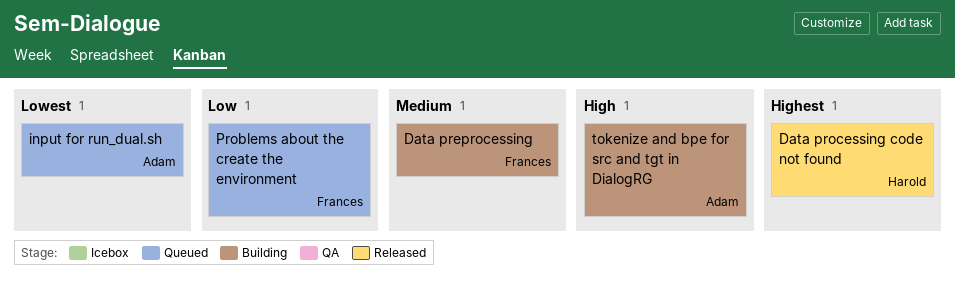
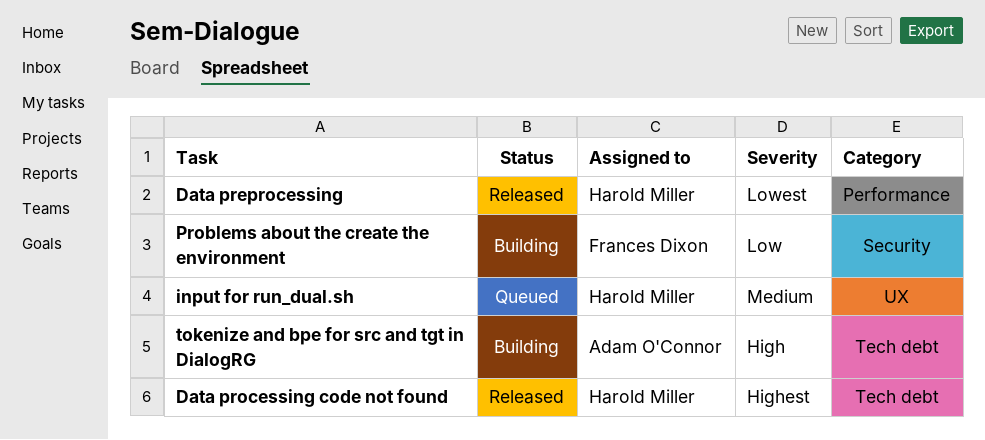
Data preprocessing, status: Building -> Released
Data preprocessing, owner: Frances Dixon -> Harold Miller
Data preprocessing, priority: Medium -> Lowest
input for run_dual.sh, owner: Adam O'Connor -> Harold Miller
input for run_dual.sh, priority: Lowest -> Medium
Problems about the create the environment, status: Queued -> Building

